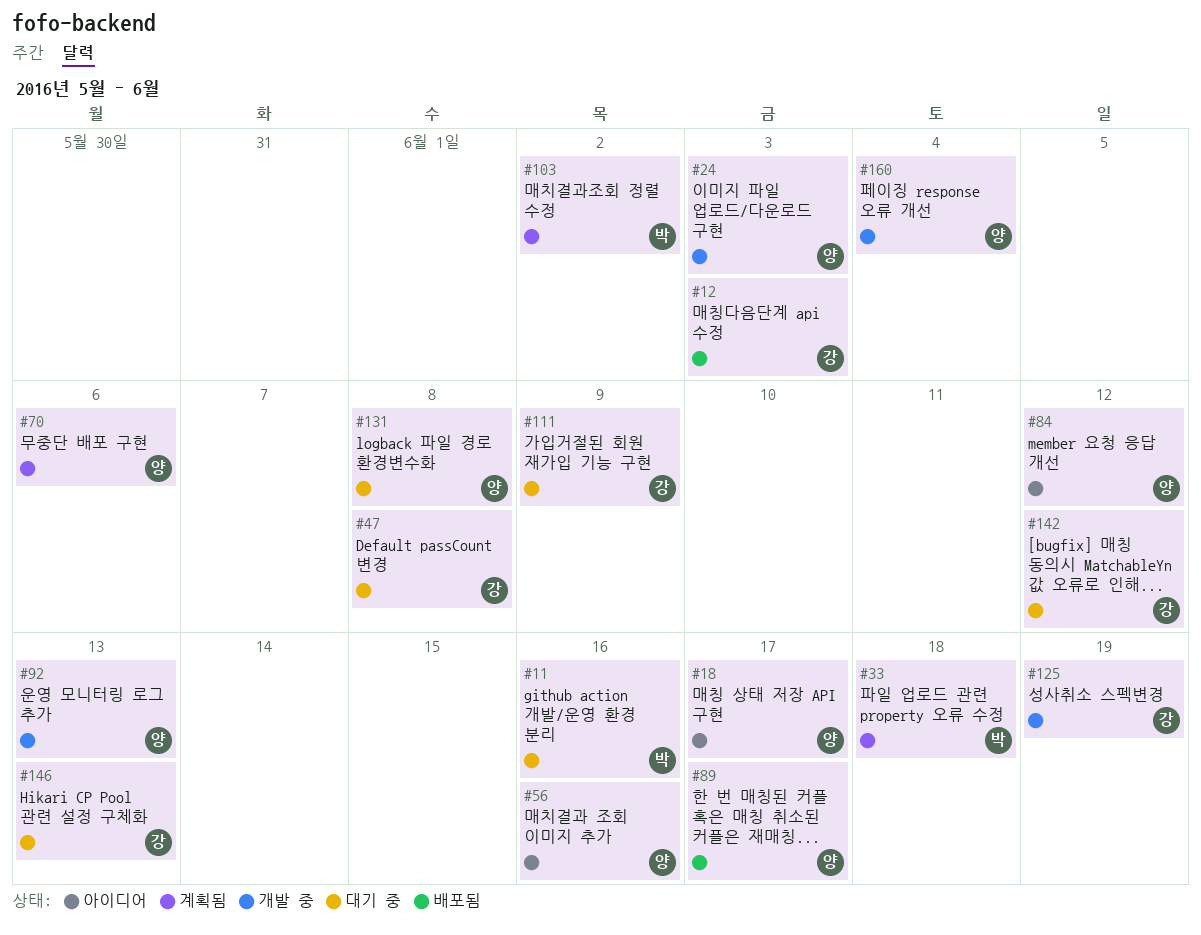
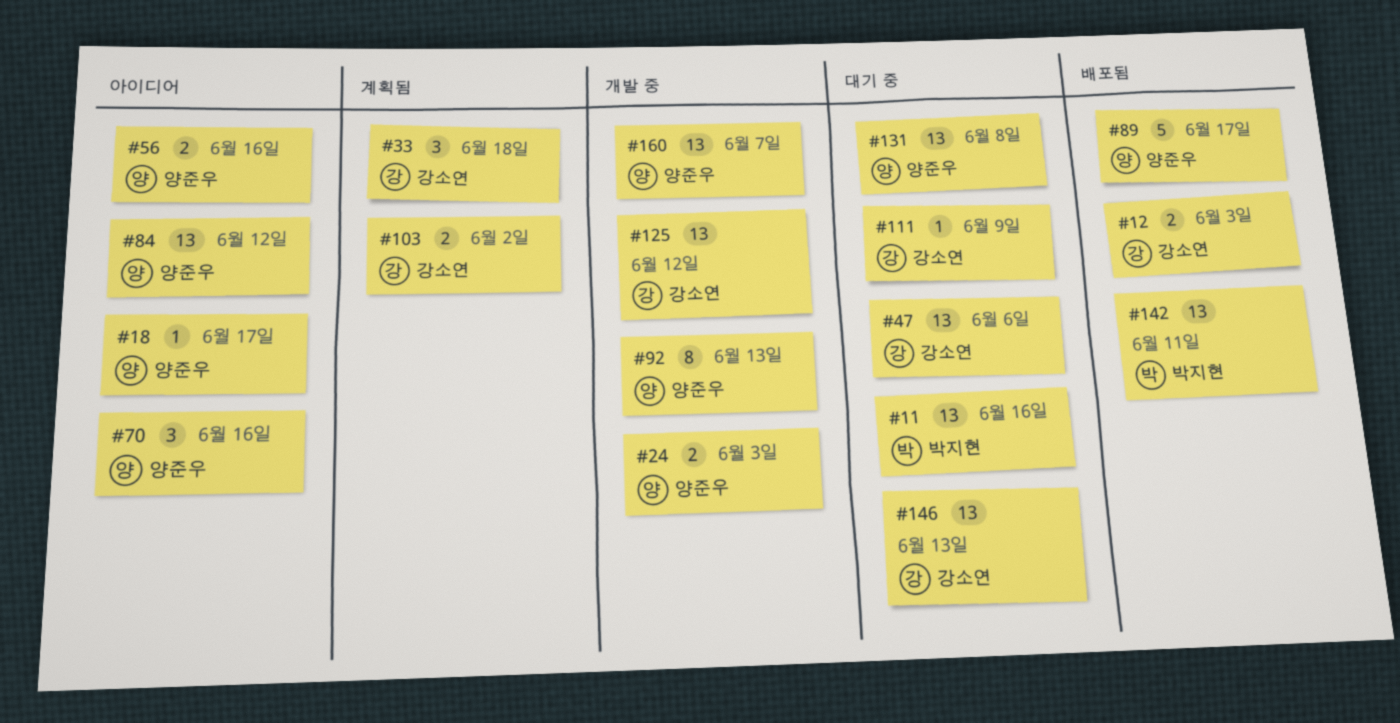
#33, owner: 박지현 -> 강소연
#47, due: Jun 8 -> Jun 6
#70, status: 계획됨 -> 아이디어
#70, due: Jun 6 -> Jun 16
#103, owner: 박지현 -> 강소연
#125, due: Jun 19 -> Jun 12
#142, status: 대기 중 -> 배포됨
#142, owner: 강소연 -> 박지현
#142, due: Jun 12 -> Jun 11
#160, due: Jun 4 -> Jun 7

